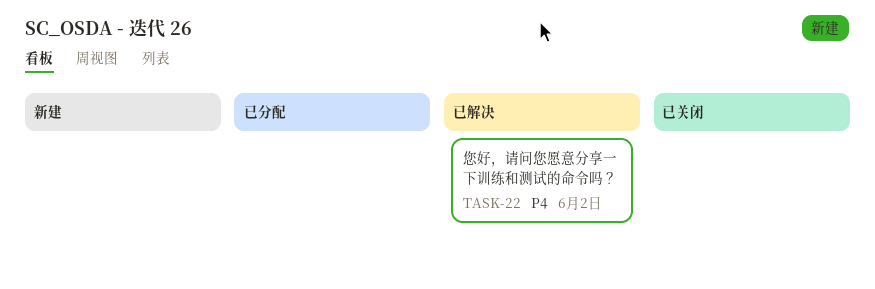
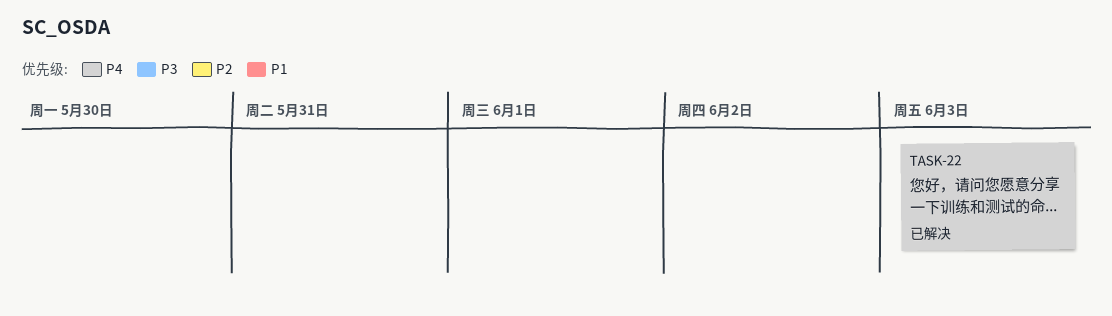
TASK-22, due: Jun 2 -> Jun 3

